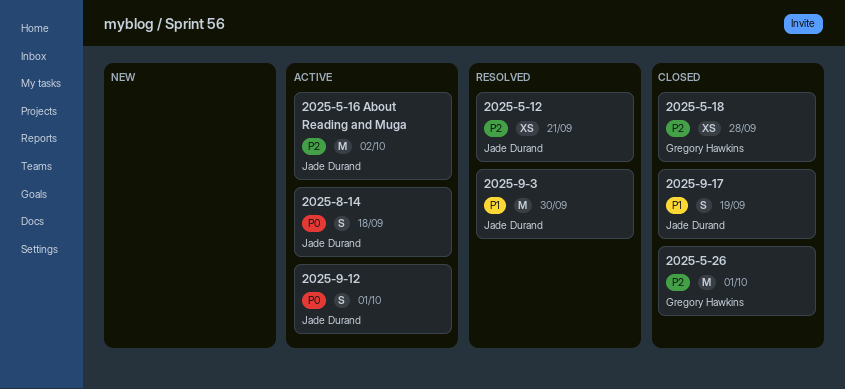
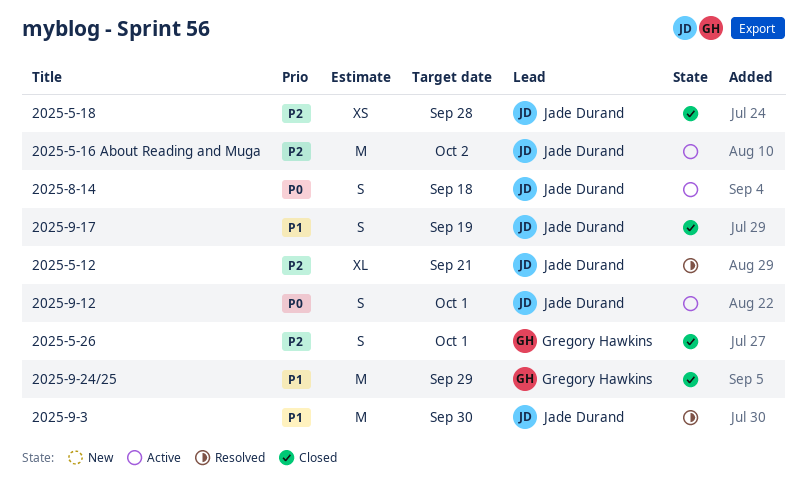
2025-5-12, estimate: XS -> XL
2025-5-18, owner: Gregory Hawkins -> Jade Durand
2025-5-26, estimate: M -> S
2025-9-24/25: none -> present

